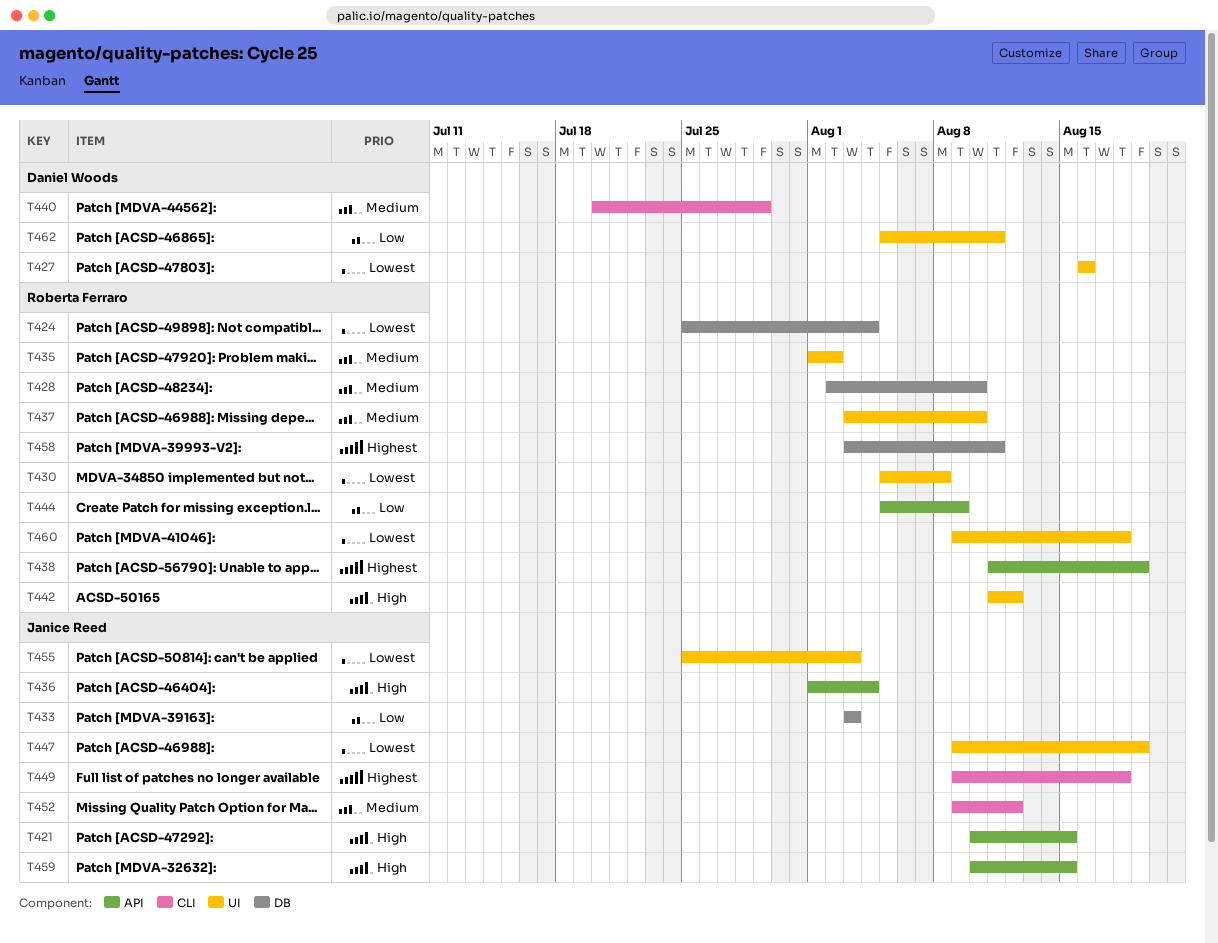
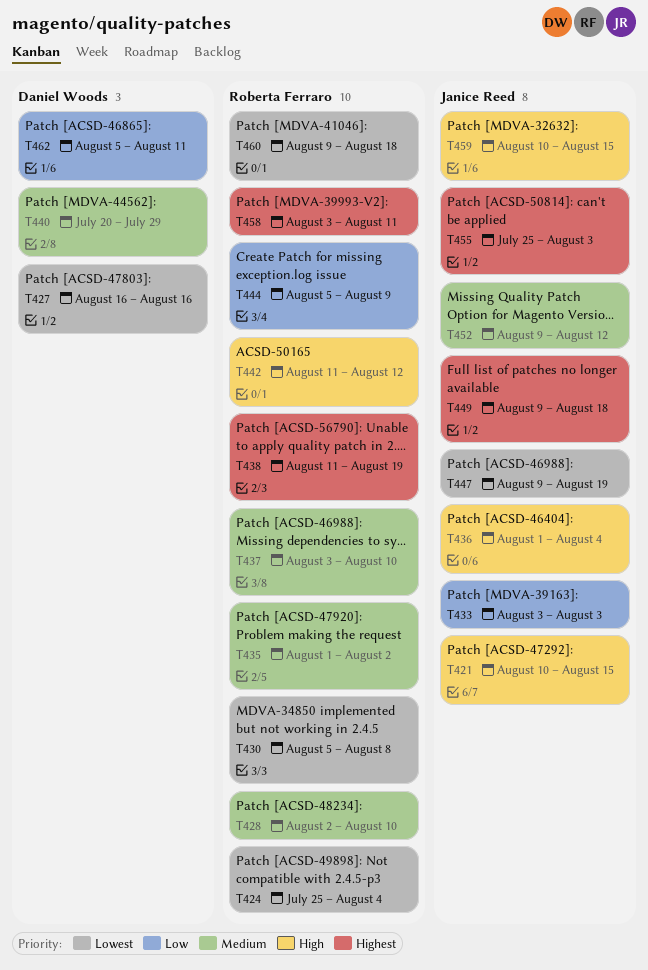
T455, priority: Lowest -> Highest

